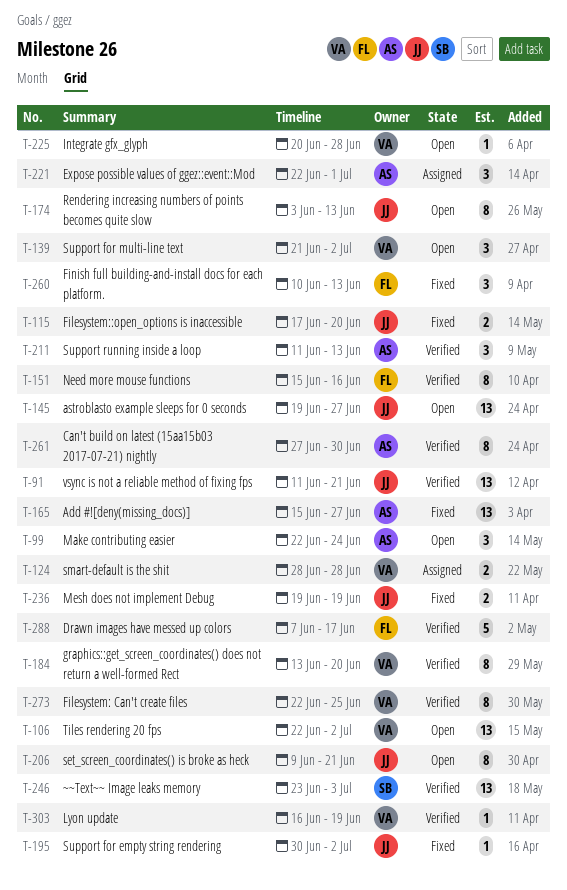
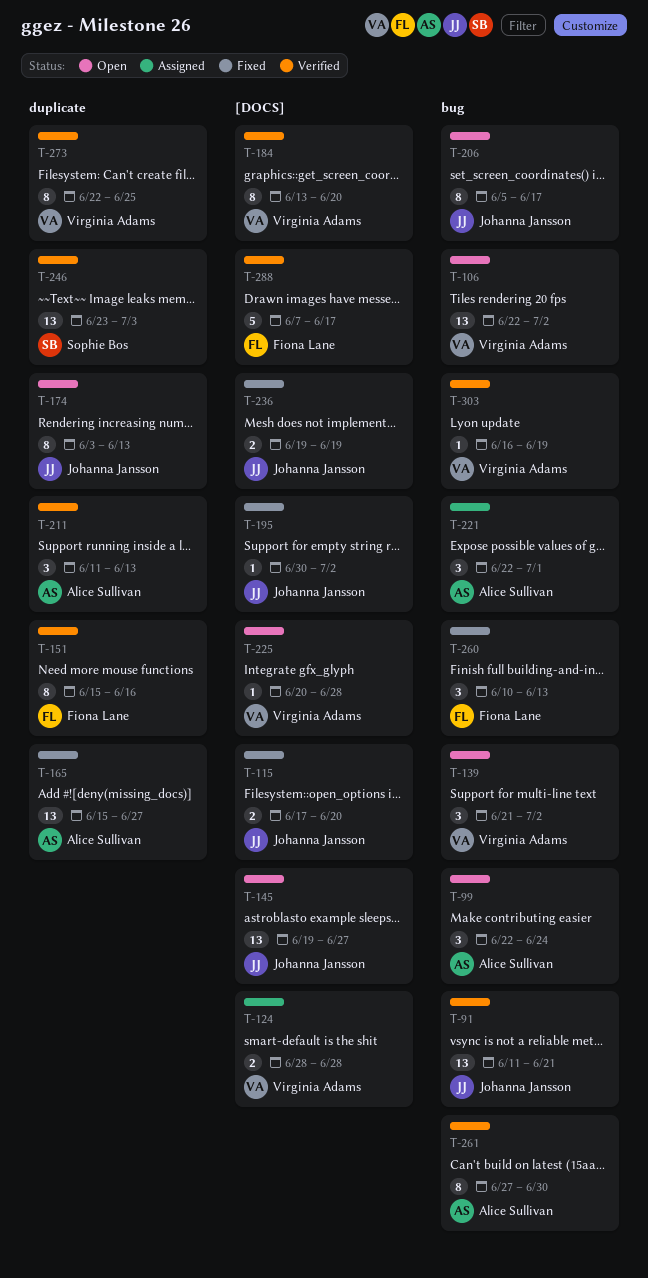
T-206, start: Jun 9 -> Jun 5
T-206, due: Jun 21 -> Jun 17

